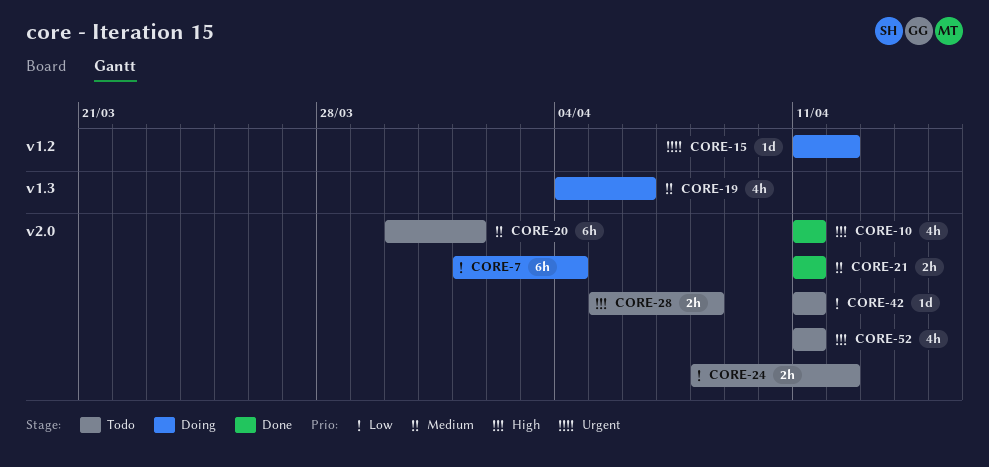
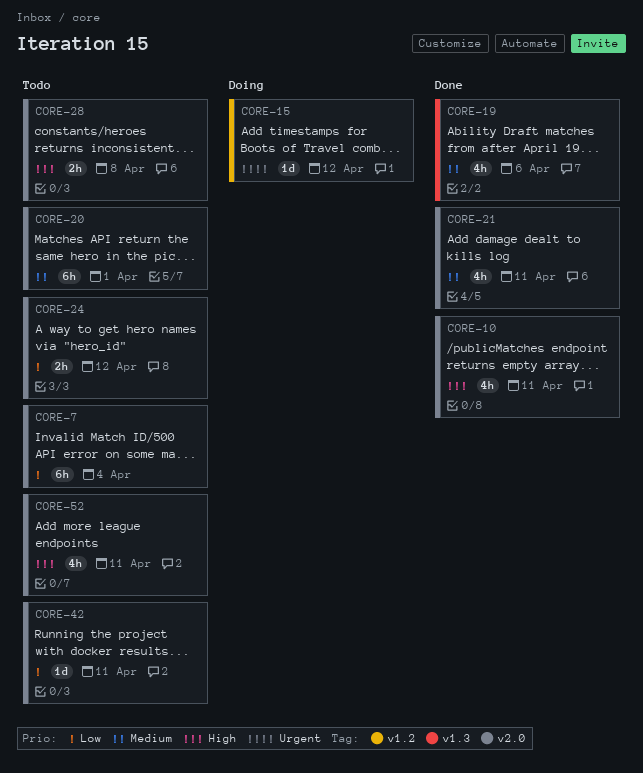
CORE-7, status: Doing -> Todo
CORE-19, status: Doing -> Done
CORE-21, estimate: 2h -> 4h

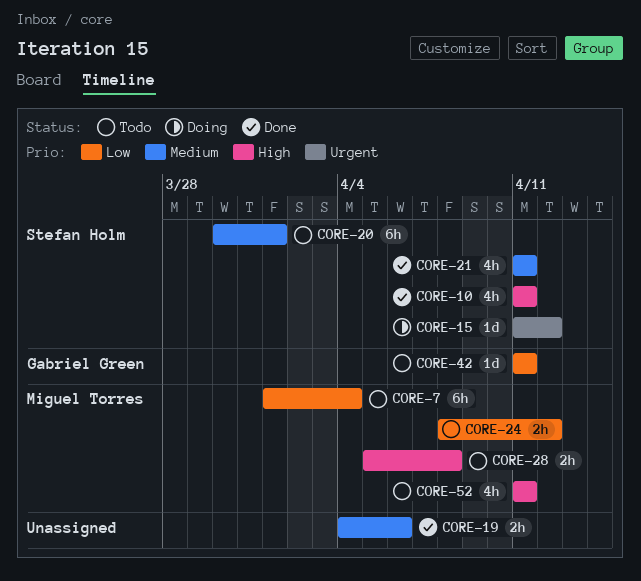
CORE-19, estimate: 4h -> 2h

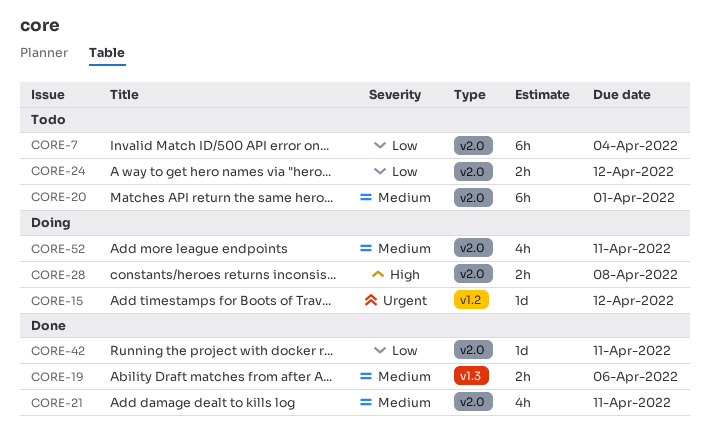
CORE-10: present -> none
CORE-28, status: Todo -> Doing
CORE-42, status: Todo -> Done
CORE-52, status: Todo -> Doing
CORE-52, priority: High -> Medium

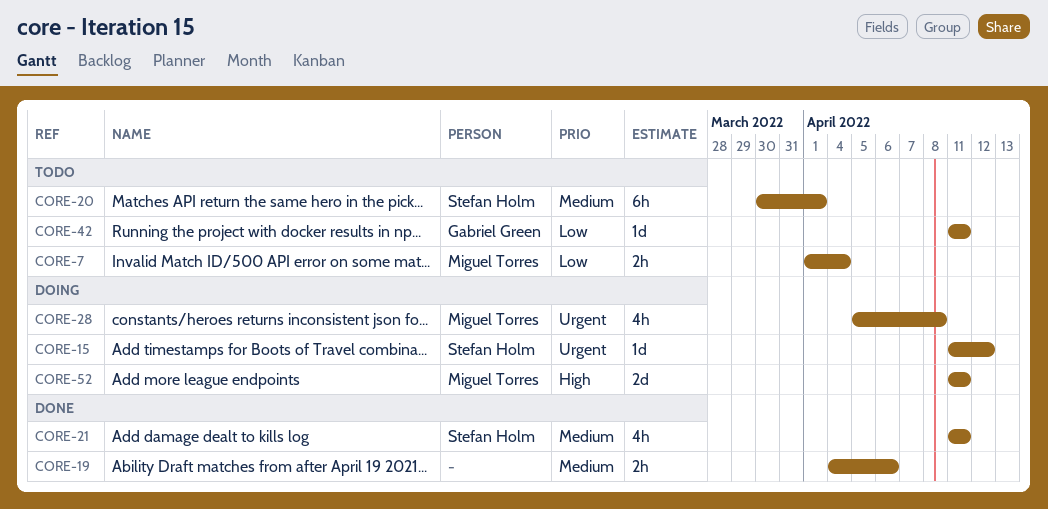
CORE-7, estimate: 6h -> 2h
CORE-24: present -> none
CORE-28, priority: High -> Urgent
CORE-28, estimate: 2h -> 4h
CORE-42, status: Done -> Todo
CORE-52, priority: Medium -> High
CORE-52, estimate: 4h -> 2d

